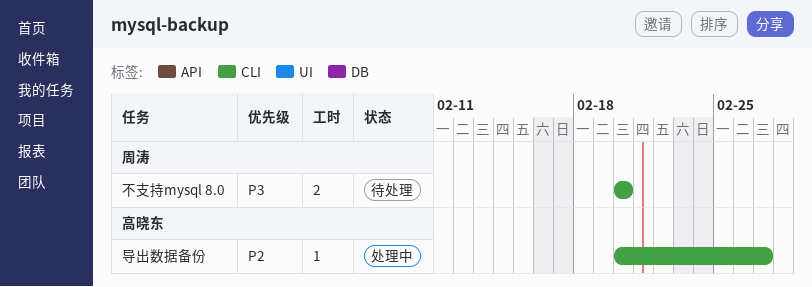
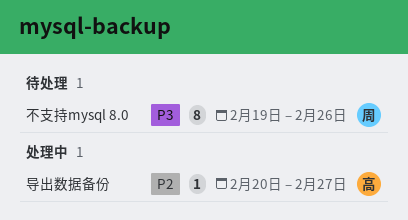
不支持mysql 8.0, estimate: 2 -> 8
不支持mysql 8.0, start: Feb 20 -> Feb 19
不支持mysql 8.0, due: Feb 20 -> Feb 26

